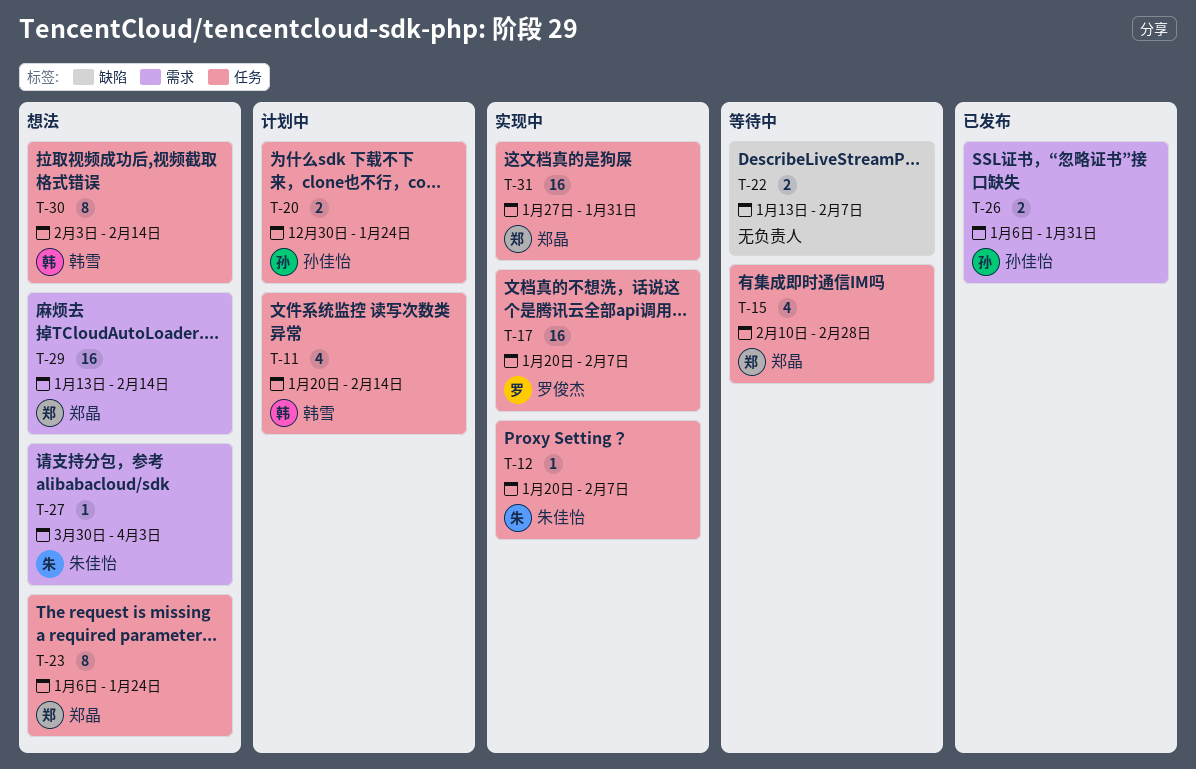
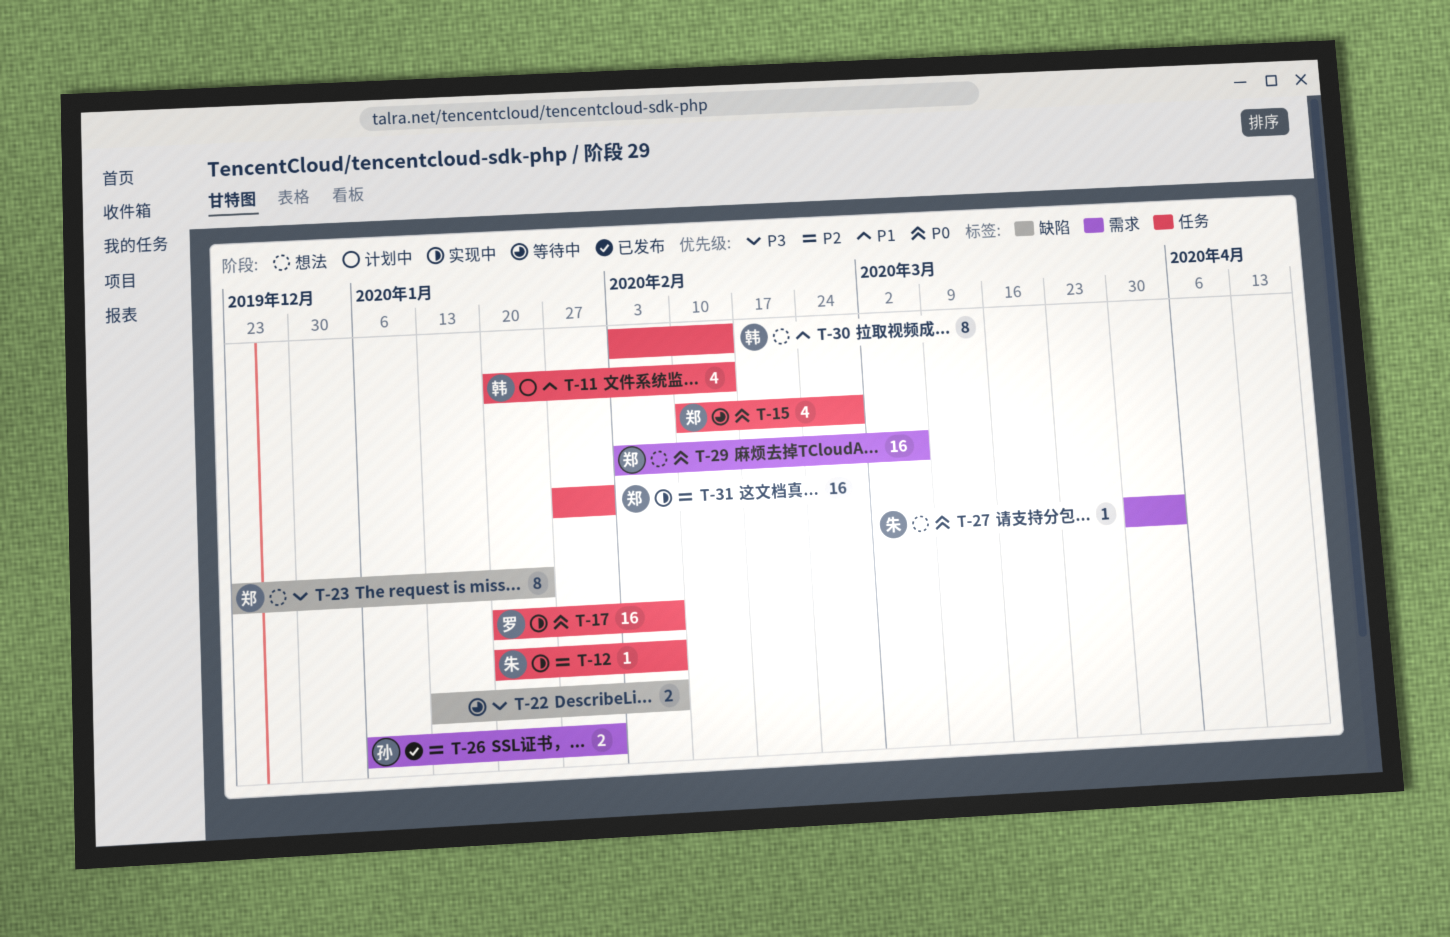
T-20: present -> none
T-23, label: 任务 -> 缺陷
T-23, start: Jan 6 -> Dec 23
T-29, start: Jan 13 -> Feb 3
T-29, due: Feb 14 -> Mar 6

